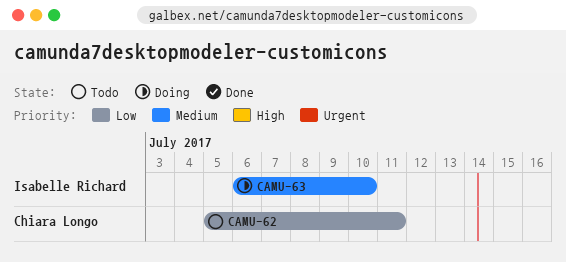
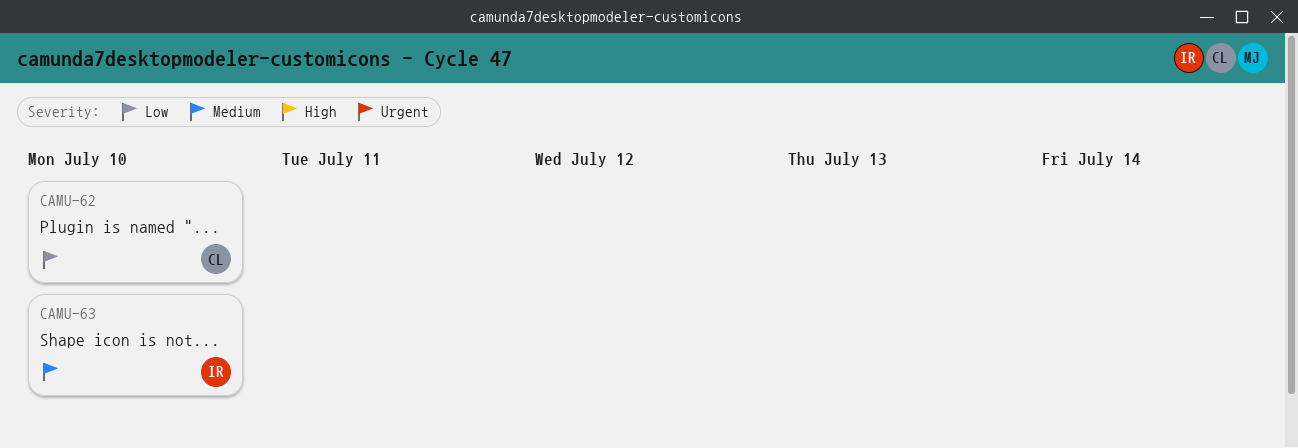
CAMU-62, due: Jul 11 -> Jul 10

